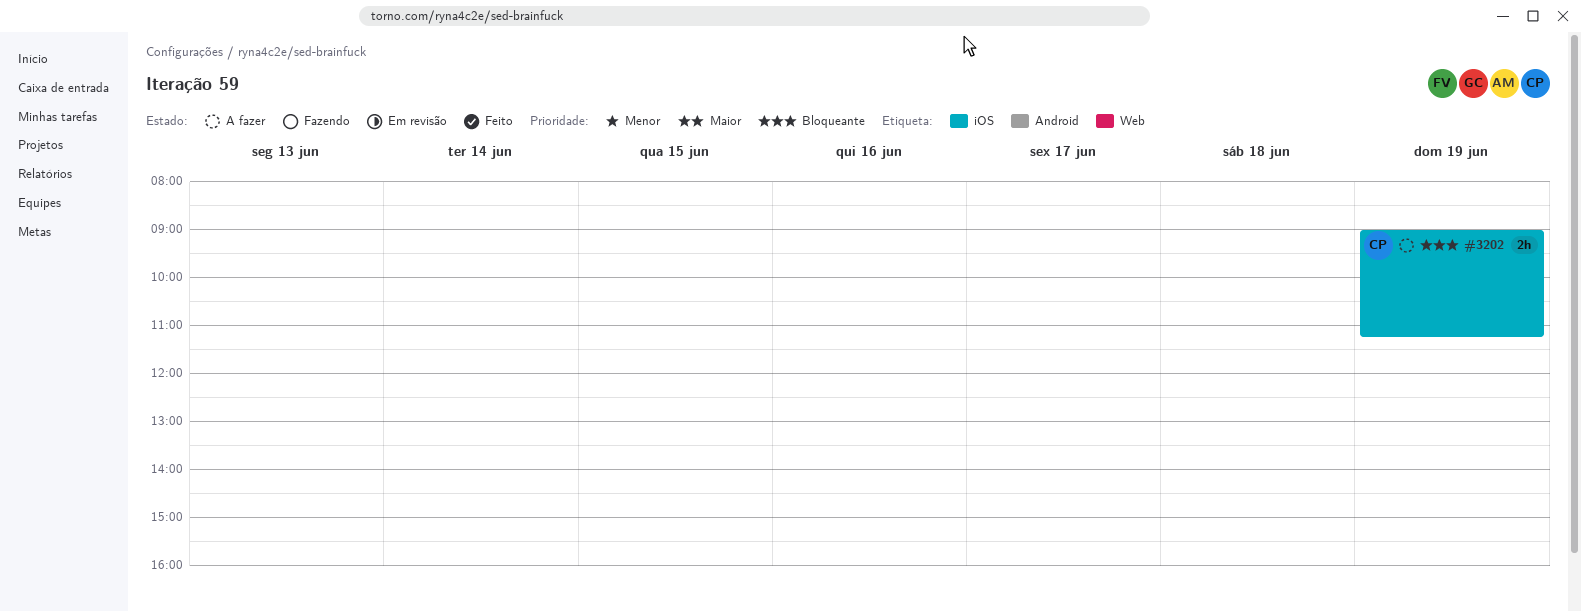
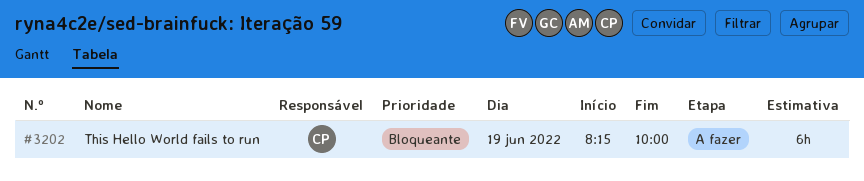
#3202, estimate: 2h -> 6h
#3202, begins: 09:00 -> 08:15
#3202, ends: 11:15 -> 10:00

